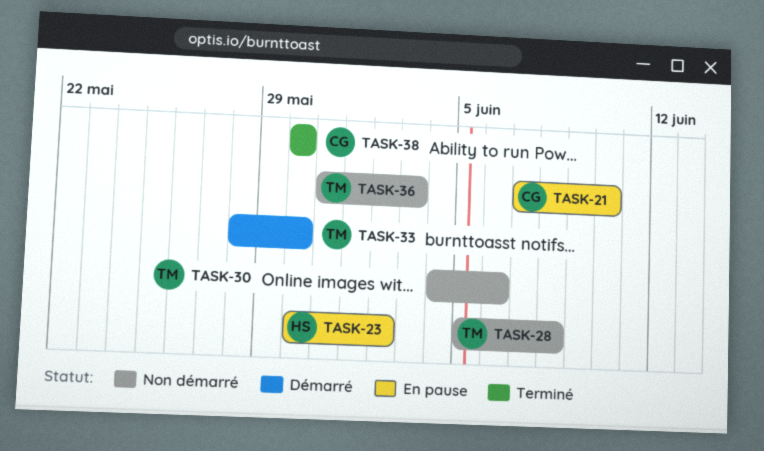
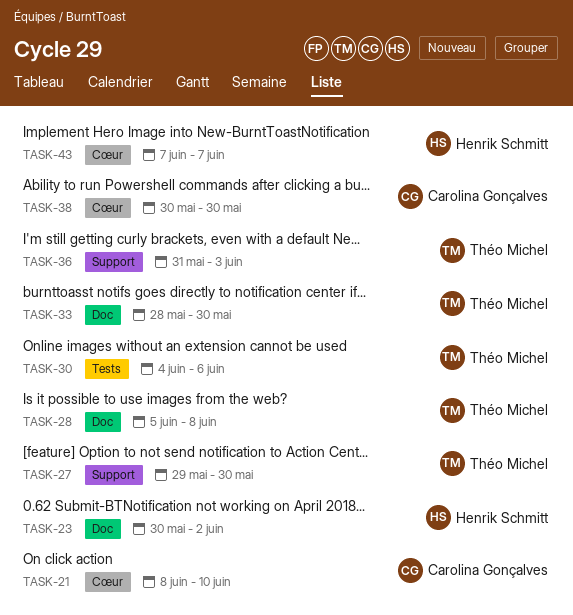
TASK-21, start: Jun 7 -> Jun 8
TASK-27: none -> present
TASK-43: none -> present

